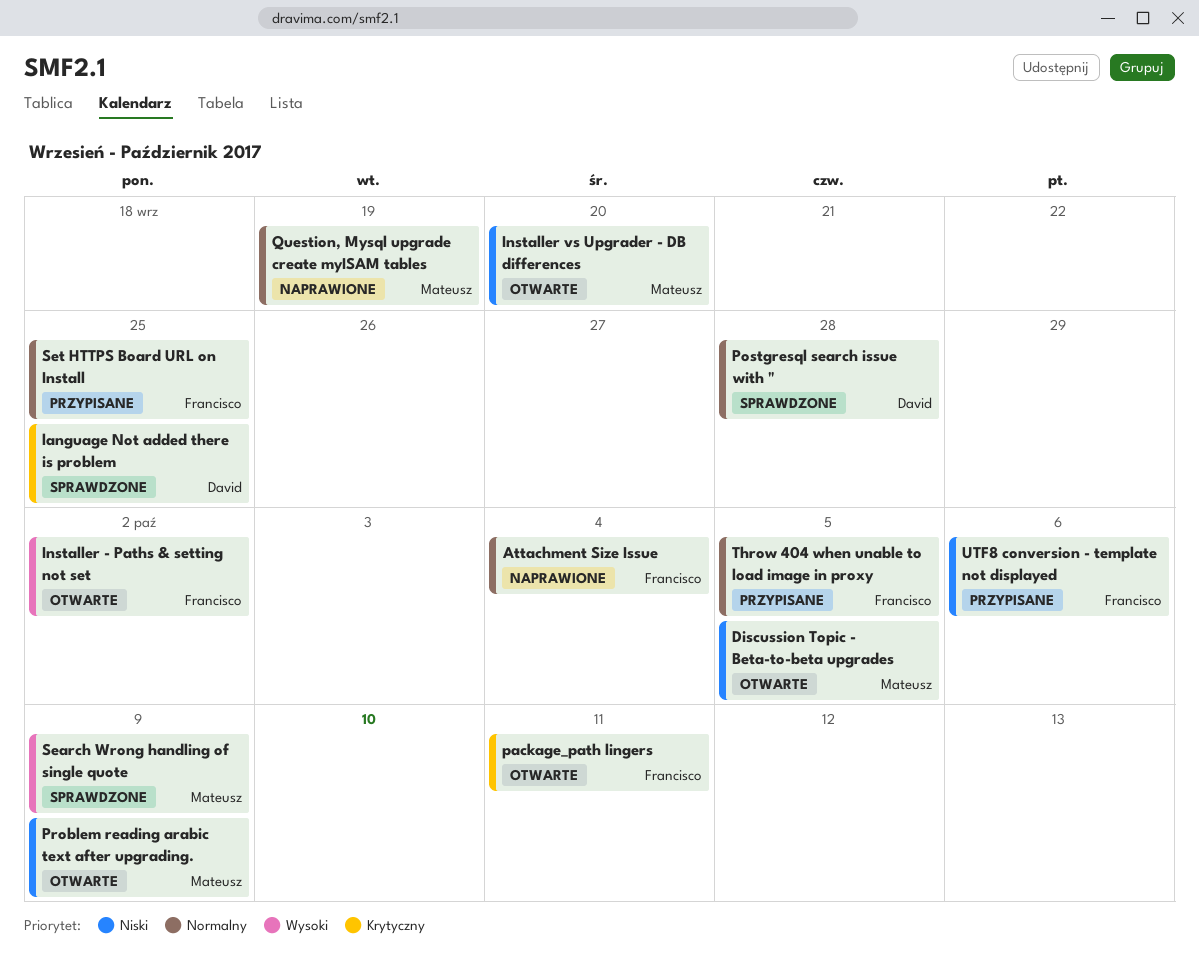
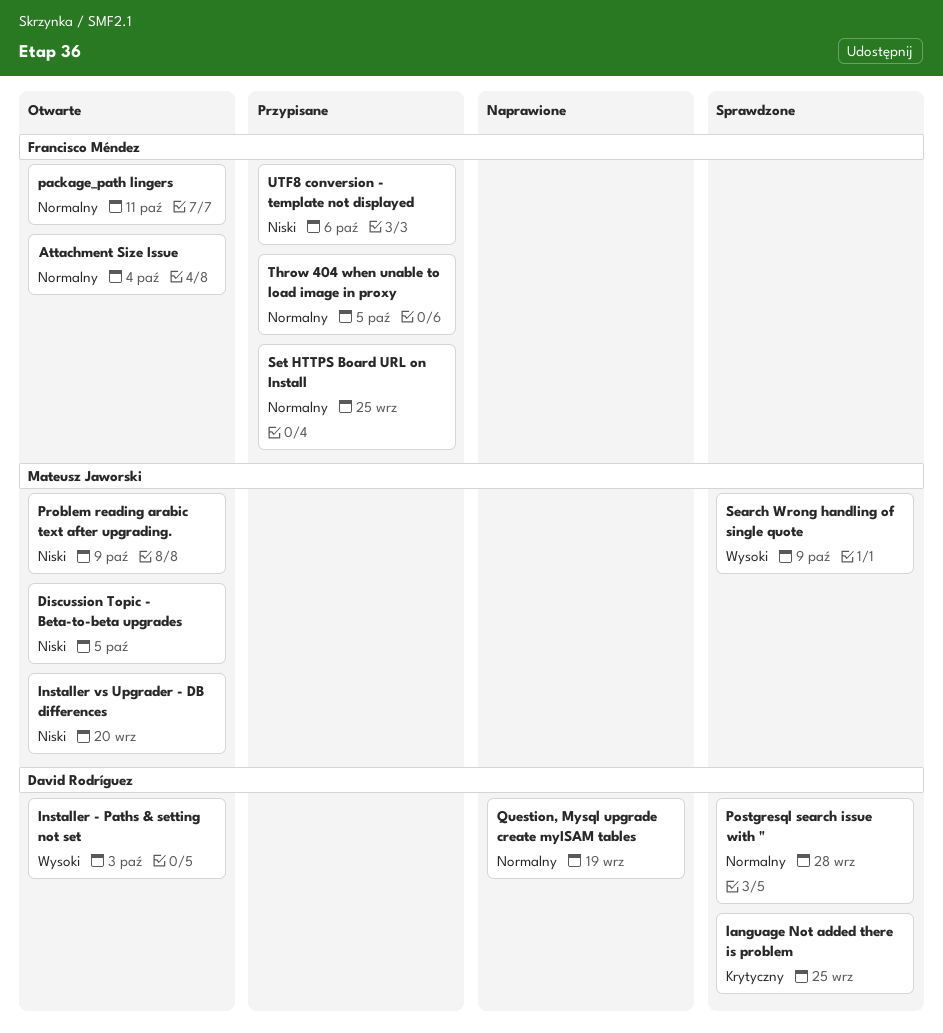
Attachment Size Issue, status: Naprawione -> Otwarte
Installer - Paths & setting not set, owner: Francisco Méndez -> David Rodríguez
Installer - Paths & setting not set, due: Oct 2 -> Oct 3
package_path lingers, priority: Krytyczny -> Normalny
Question, Mysql upgrade create myISAM tables, owner: Mateusz Jaworski -> David Rodríguez

